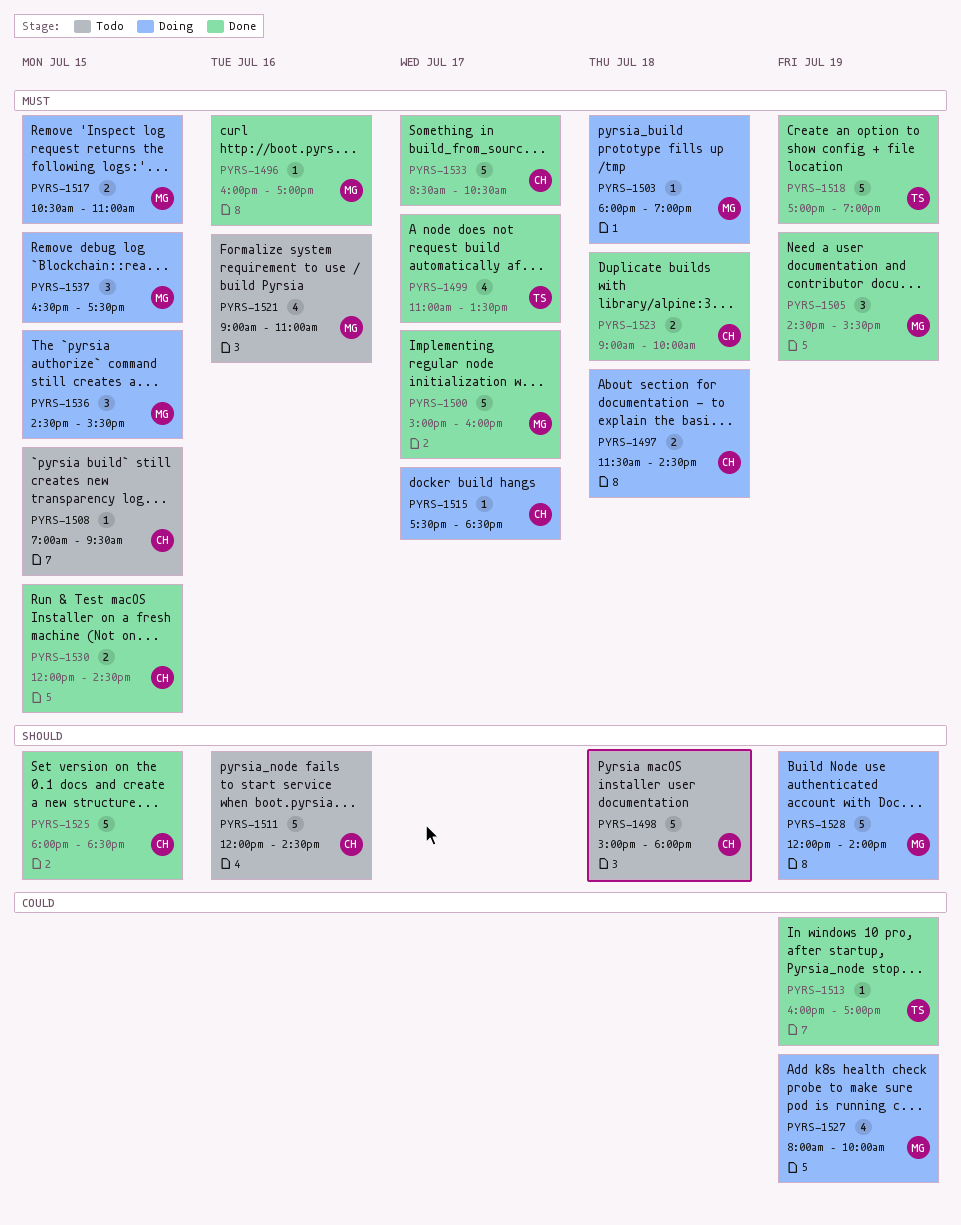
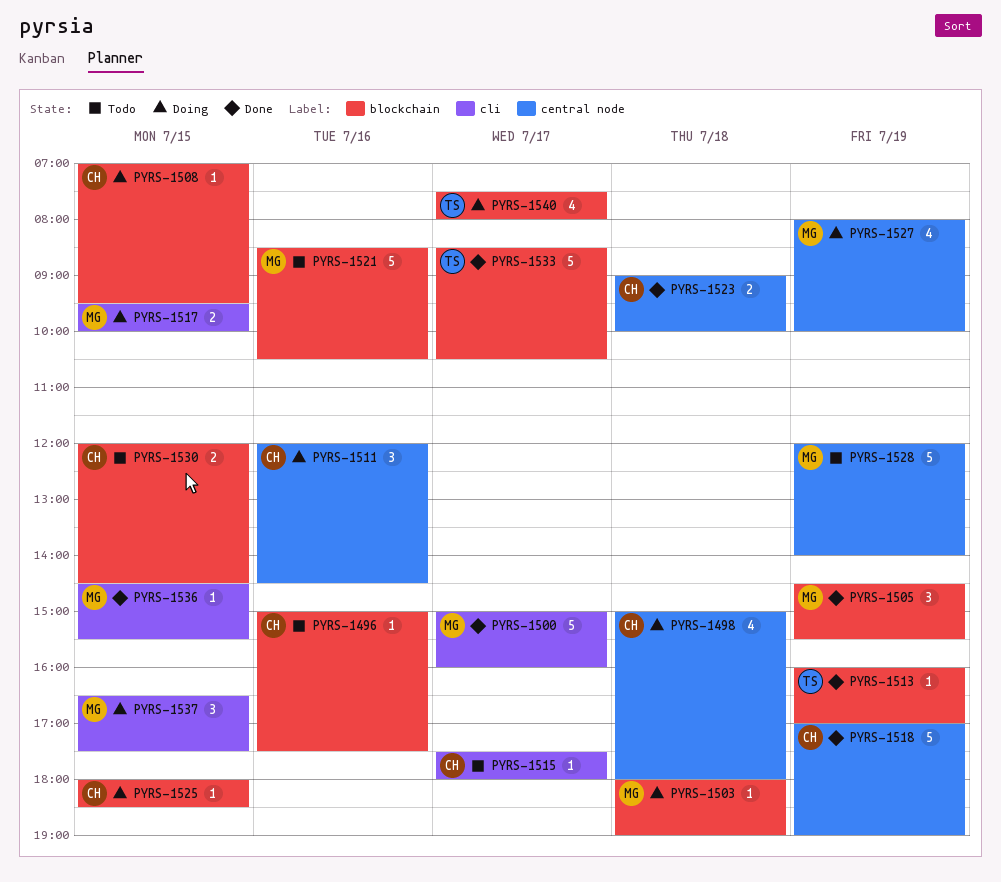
PYRS-1496, status: Done -> Todo
PYRS-1496, owner: MG -> CH
PYRS-1496, begins: 16:00 -> 15:00
PYRS-1496, ends: 17:00 -> 17:30
PYRS-1497: present -> none
PYRS-1498, status: Todo -> Doing
PYRS-1498, estimate: 5 -> 4
PYRS-1499: present -> none
PYRS-1508, status: Todo -> Doing
PYRS-1511, status: Todo -> Doing
PYRS-1511, estimate: 5 -> 3
PYRS-1515, status: Doing -> Todo
PYRS-1515, ends: 18:30 -> 18:00
PYRS-1517, begins: 10:30 -> 09:30
PYRS-1517, ends: 11:00 -> 10:00
PYRS-1518, owner: TS -> CH
PYRS-1521, estimate: 4 -> 5
PYRS-1521, begins: 09:00 -> 08:30
PYRS-1521, ends: 11:00 -> 10:30
PYRS-1525, status: Done -> Doing
PYRS-1525, estimate: 5 -> 1
PYRS-1528, status: Doing -> Todo
PYRS-1530, status: Done -> Todo
PYRS-1533, owner: CH -> TS
PYRS-1536, status: Doing -> Done
PYRS-1536, estimate: 3 -> 1
PYRS-1540: none -> present

